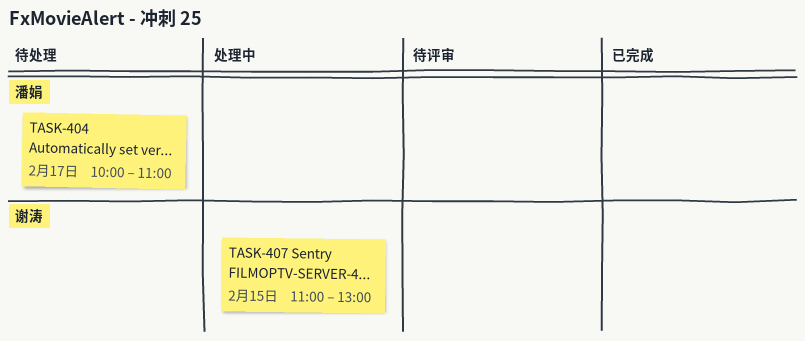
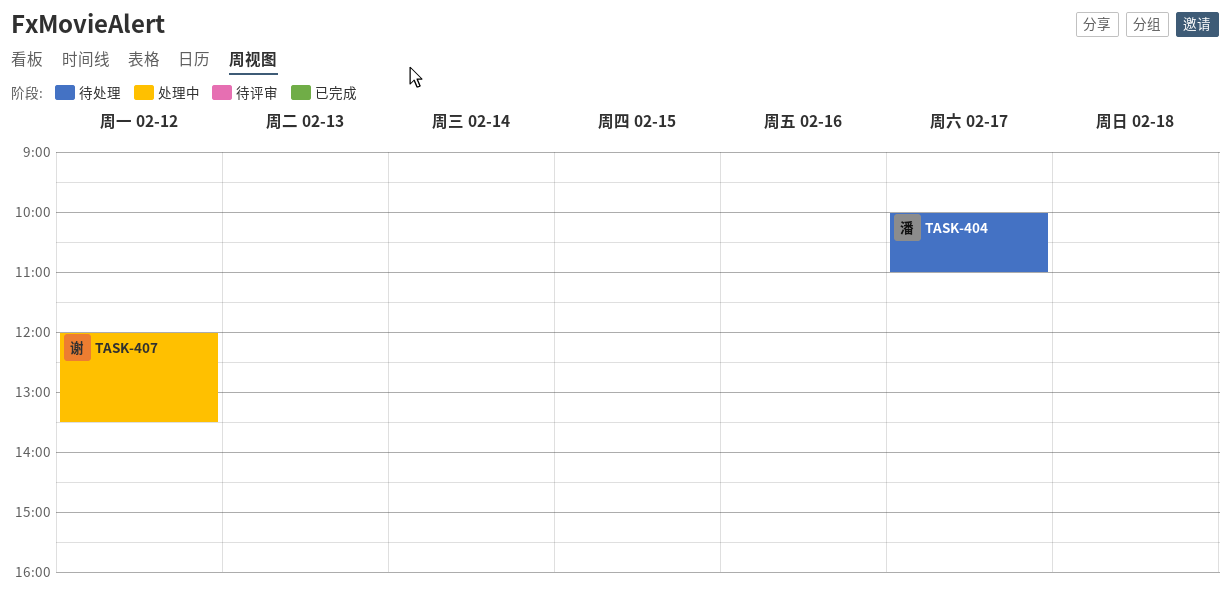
TASK-407, day: Feb 15 -> Feb 12
TASK-407, begins: 11:00 -> 12:00
TASK-407, ends: 13:00 -> 13:30

